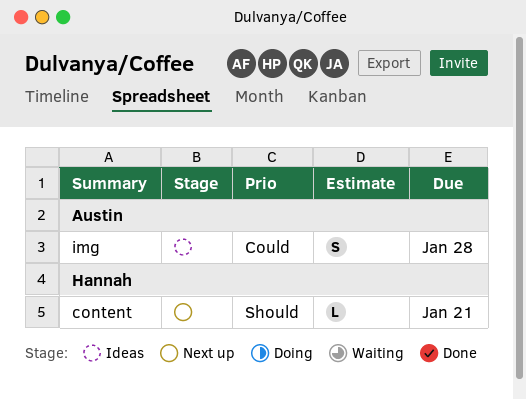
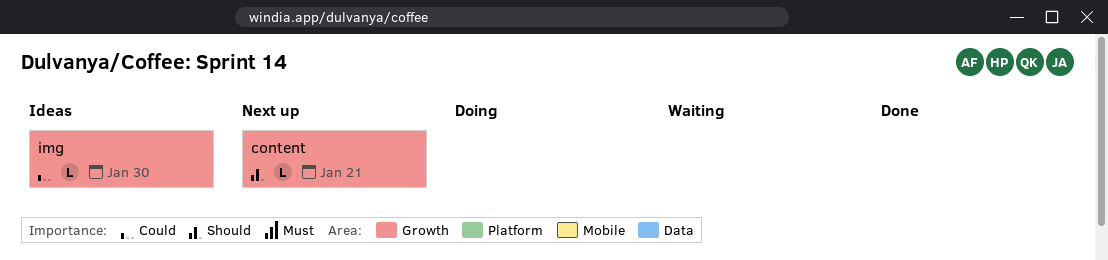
img, estimate: S -> L
img, due: Jan 28 -> Jan 30

